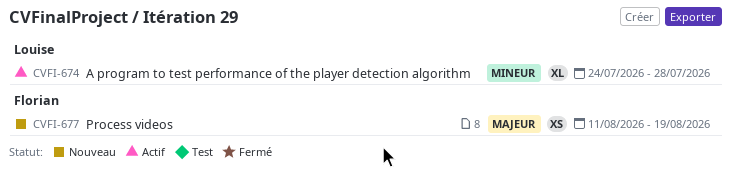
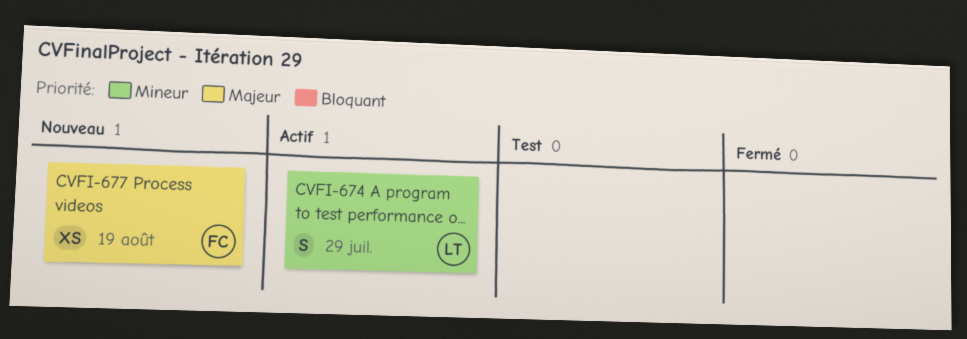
CVFI-674, estimate: XL -> S
CVFI-674, due: Jul 28 -> Jul 29

